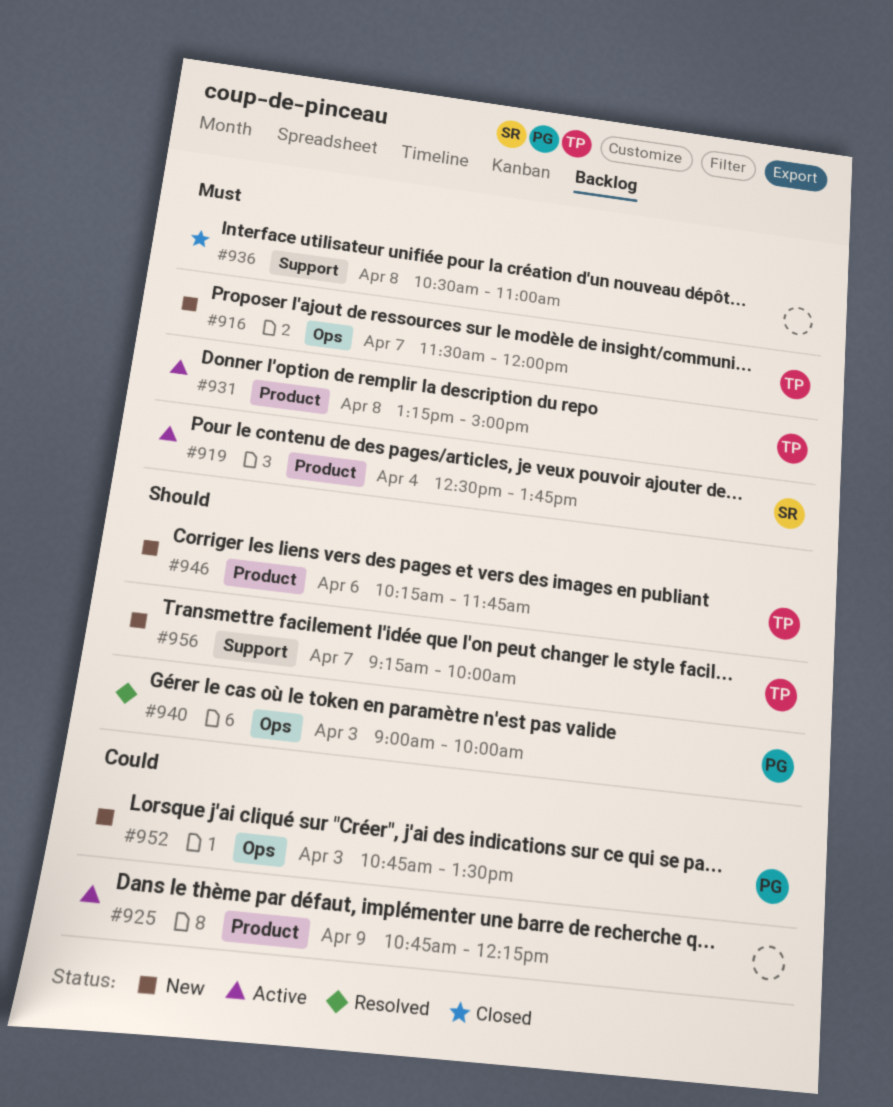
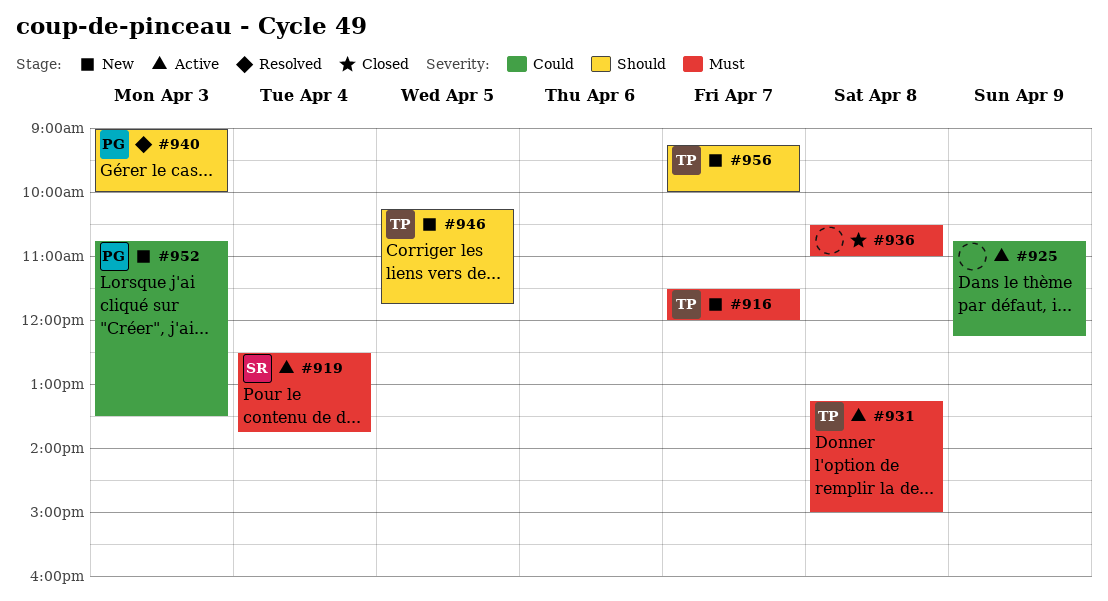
#946, day: Apr 6 -> Apr 5

